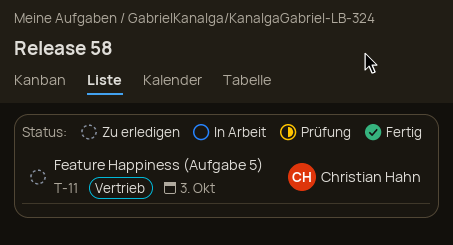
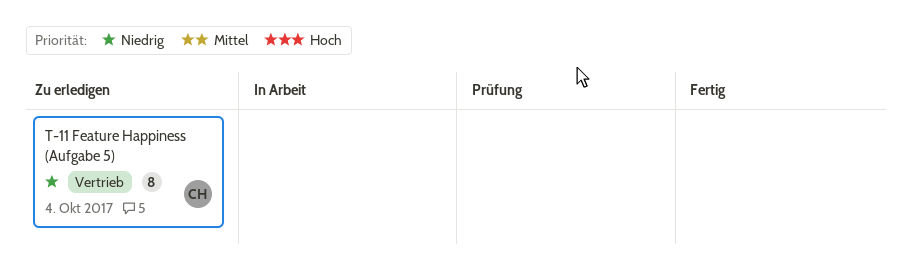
T-11, due: Oct 3 -> Oct 4

